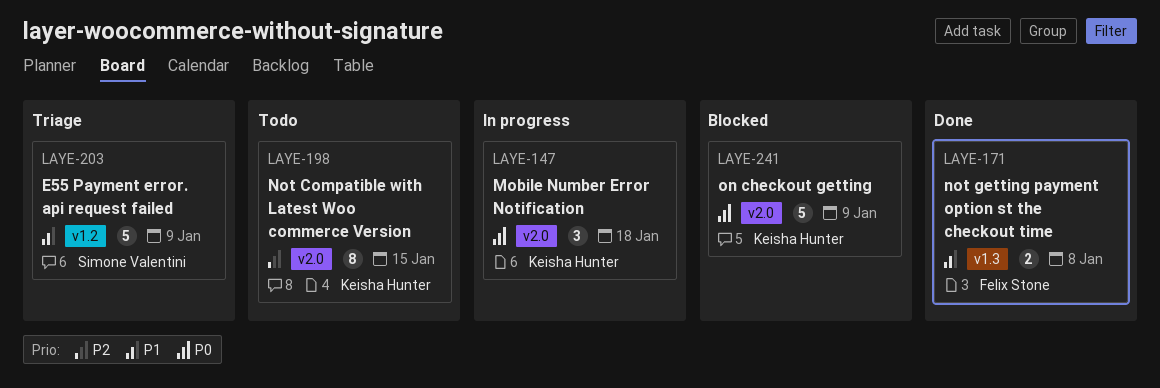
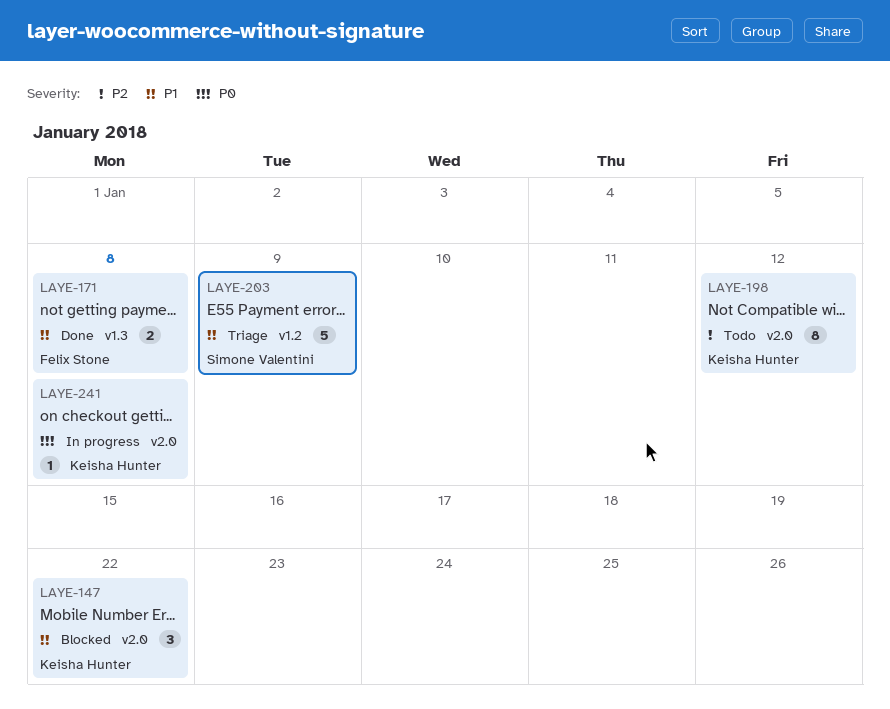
LAYE-147, status: In progress -> Blocked
LAYE-147, priority: P0 -> P1
LAYE-147, due: Jan 18 -> Jan 22
LAYE-198, due: Jan 15 -> Jan 12
LAYE-241, status: Blocked -> In progress
LAYE-241, estimate: 5 -> 1
LAYE-241, due: Jan 9 -> Jan 8

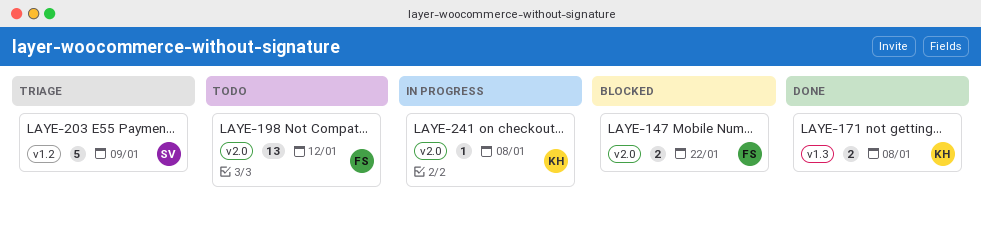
LAYE-147, owner: Keisha Hunter -> Felix Stone
LAYE-147, estimate: 3 -> 2
LAYE-171, owner: Felix Stone -> Keisha Hunter
LAYE-198, owner: Keisha Hunter -> Felix Stone
LAYE-198, estimate: 8 -> 13

